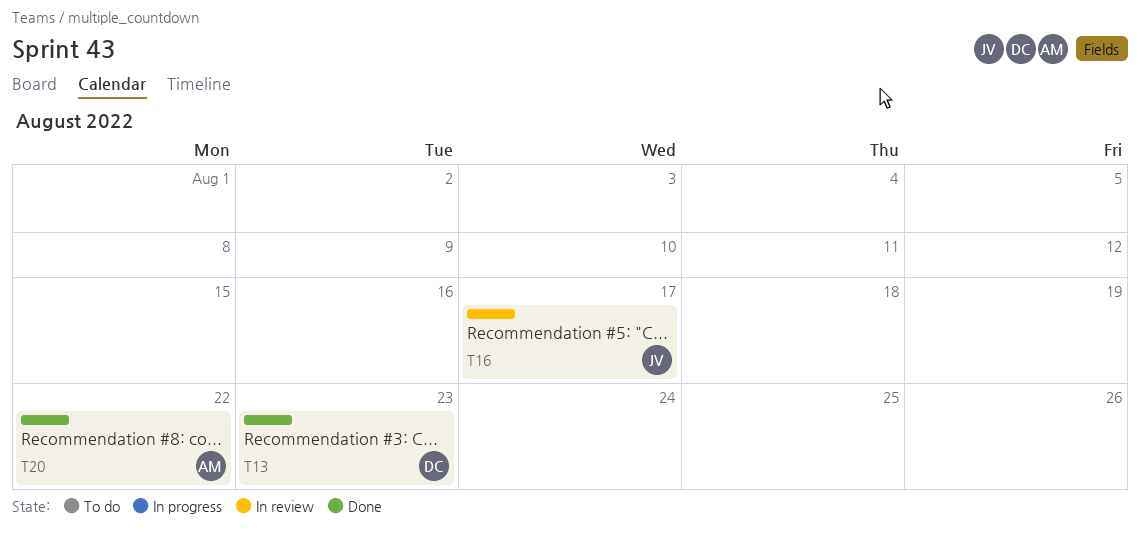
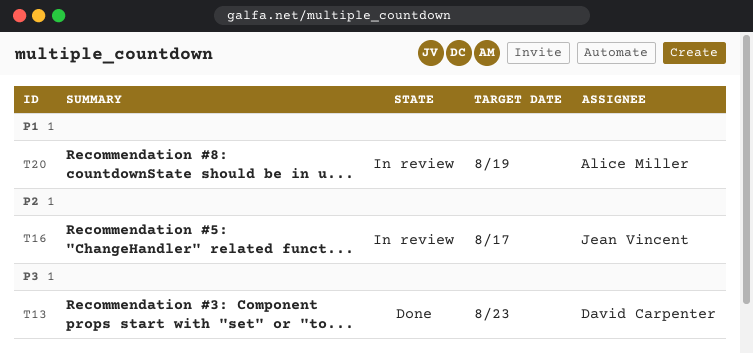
T20, status: Done -> In review
T20, due: Aug 22 -> Aug 19

